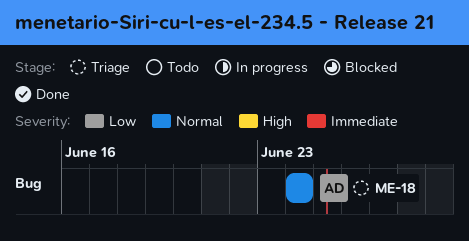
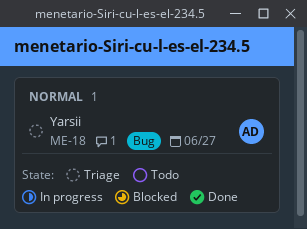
ME-18, due: Jun 24 -> Jun 27

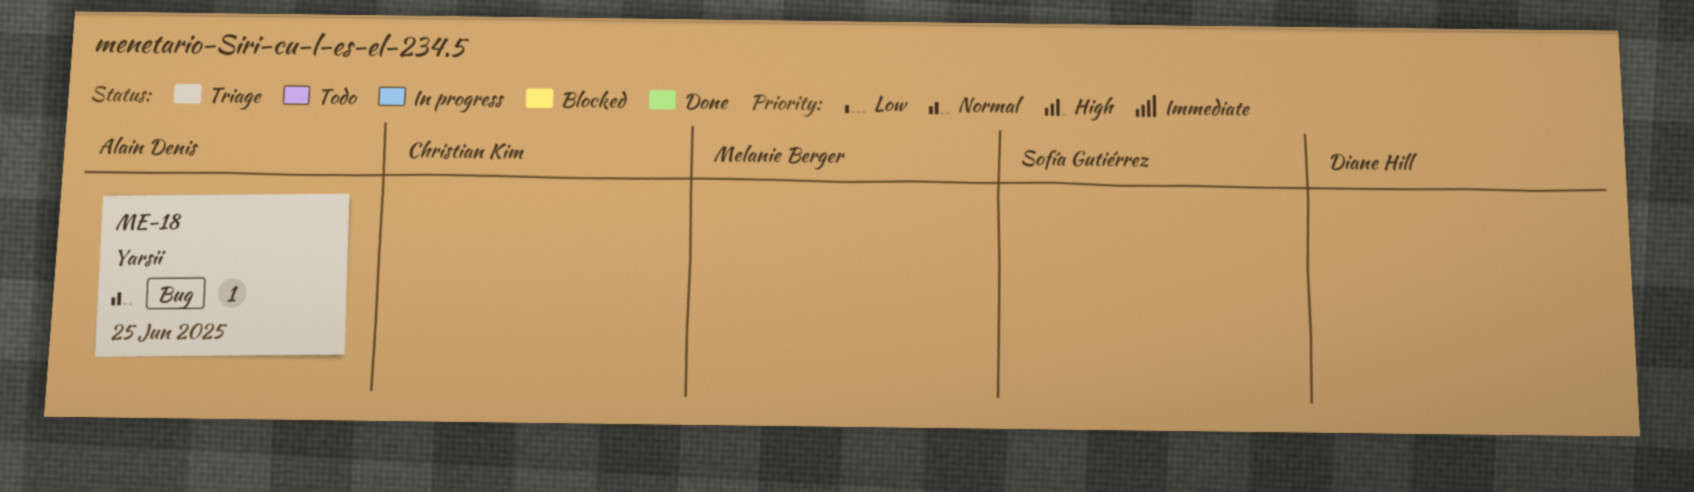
ME-18, due: Jun 27 -> Jun 25

